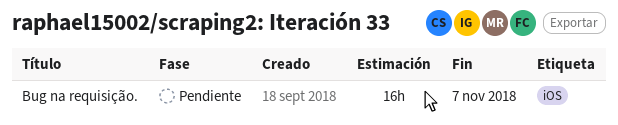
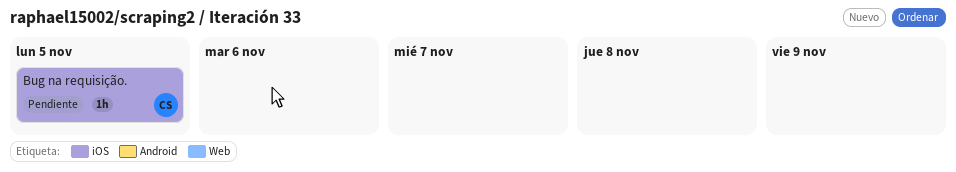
Bug na requisição., estimate: 16h -> 1h
Bug na requisição., due: Nov 7 -> Nov 5

